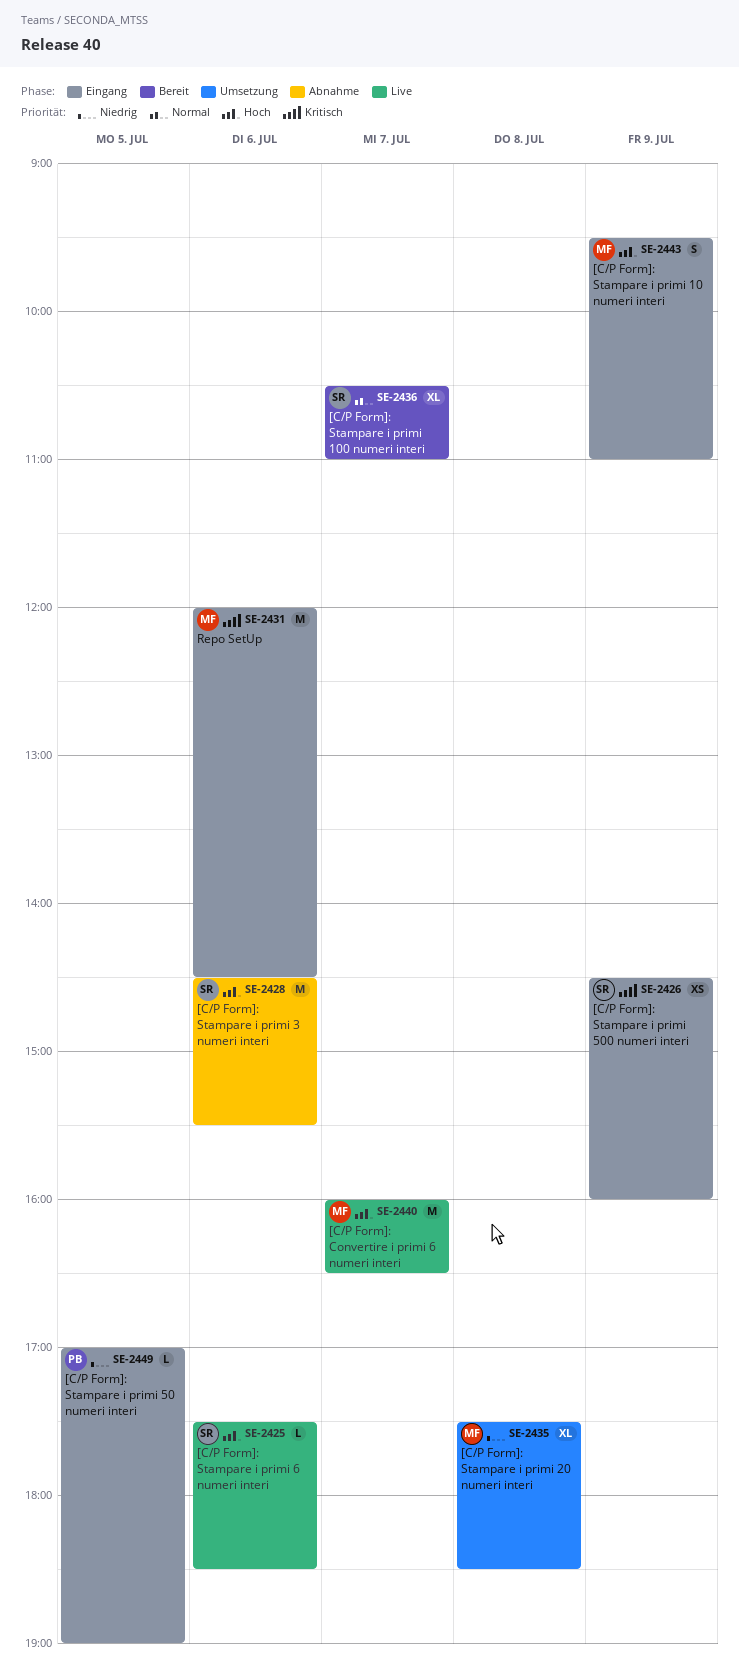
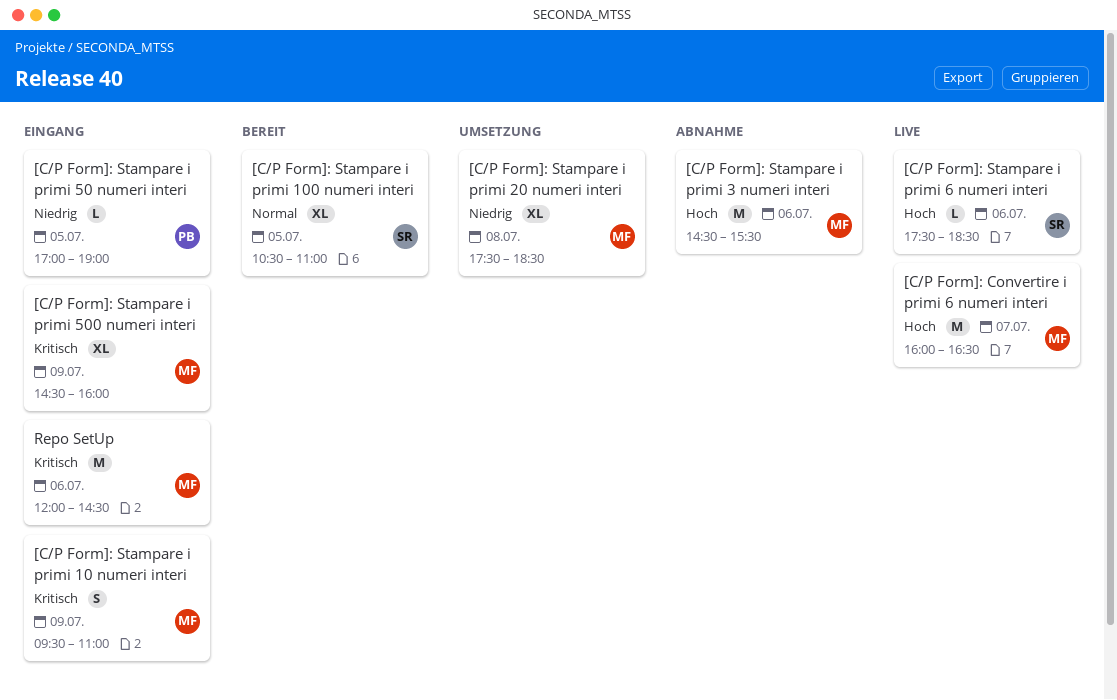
[C/P Form]: Stampare i primi 10 numeri interi, priority: Hoch -> Kritisch
[C/P Form]: Stampare i primi 100 numeri interi, day: Jul 7 -> Jul 5
[C/P Form]: Stampare i primi 3 numeri interi, owner: SR -> MF
[C/P Form]: Stampare i primi 500 numeri interi, owner: SR -> MF
[C/P Form]: Stampare i primi 500 numeri interi, estimate: XS -> XL

